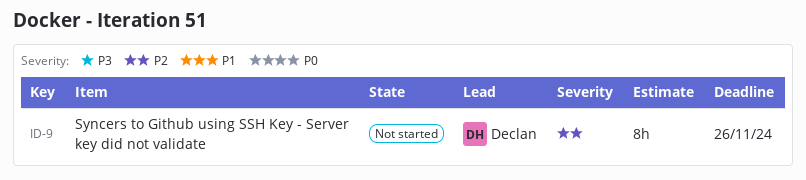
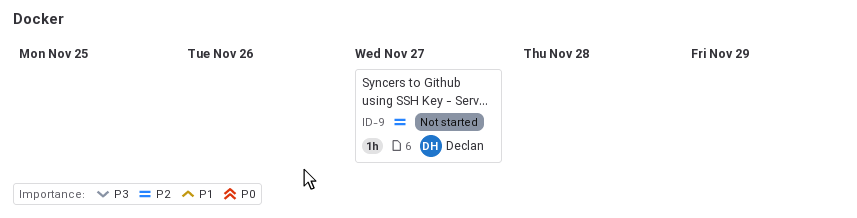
ID-9, estimate: 8h -> 1h
ID-9, due: Nov 26 -> Nov 27

